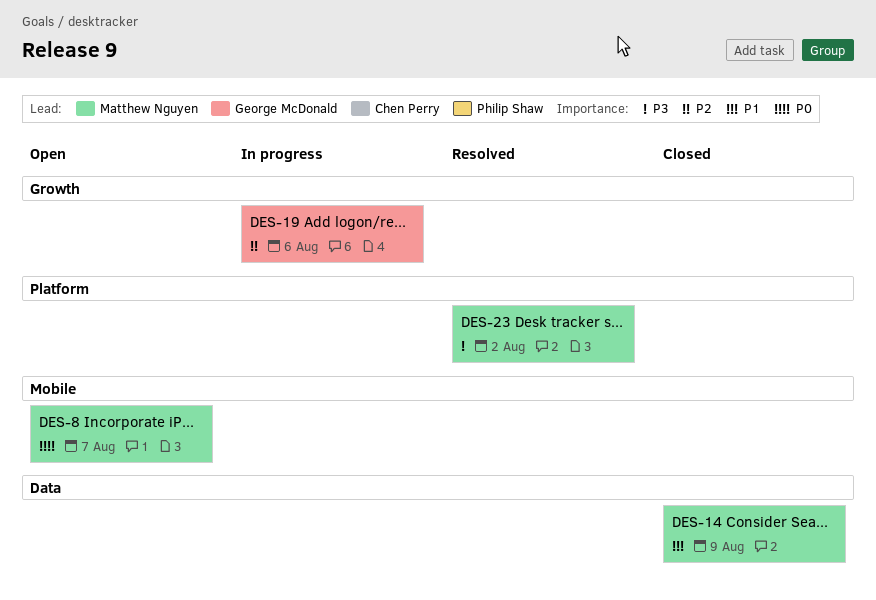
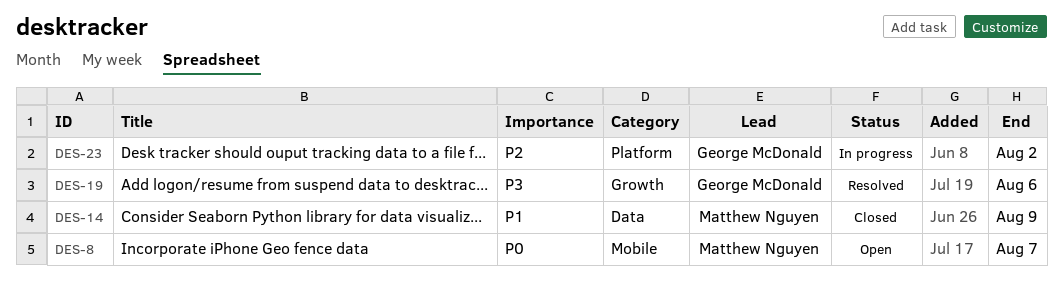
DES-19, status: In progress -> Resolved
DES-19, priority: P2 -> P3
DES-23, status: Resolved -> In progress
DES-23, owner: Matthew Nguyen -> George McDonald
DES-23, priority: P3 -> P2

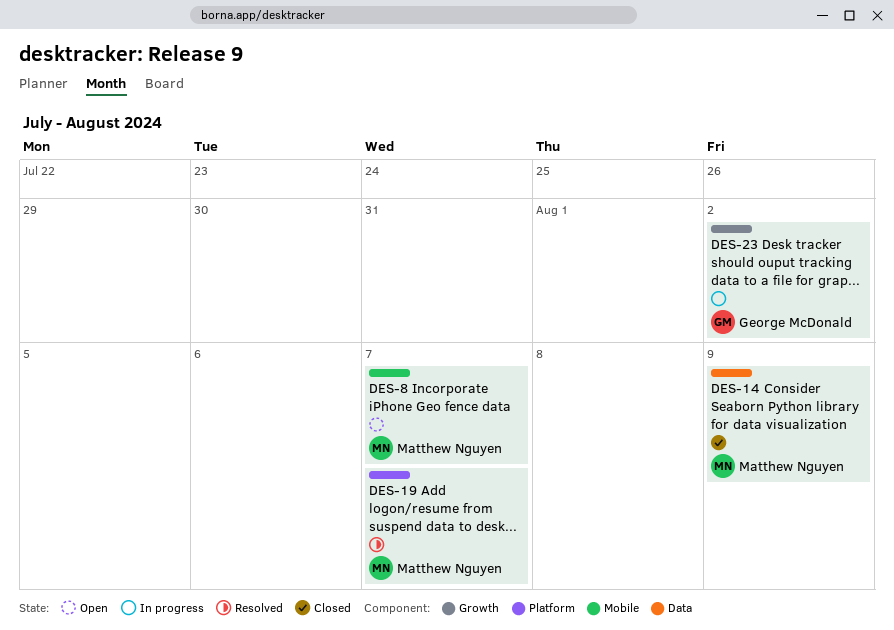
DES-19, owner: George McDonald -> Matthew Nguyen
DES-19, label: Growth -> Platform
DES-19, due: Aug 6 -> Aug 7
DES-23, label: Platform -> Growth

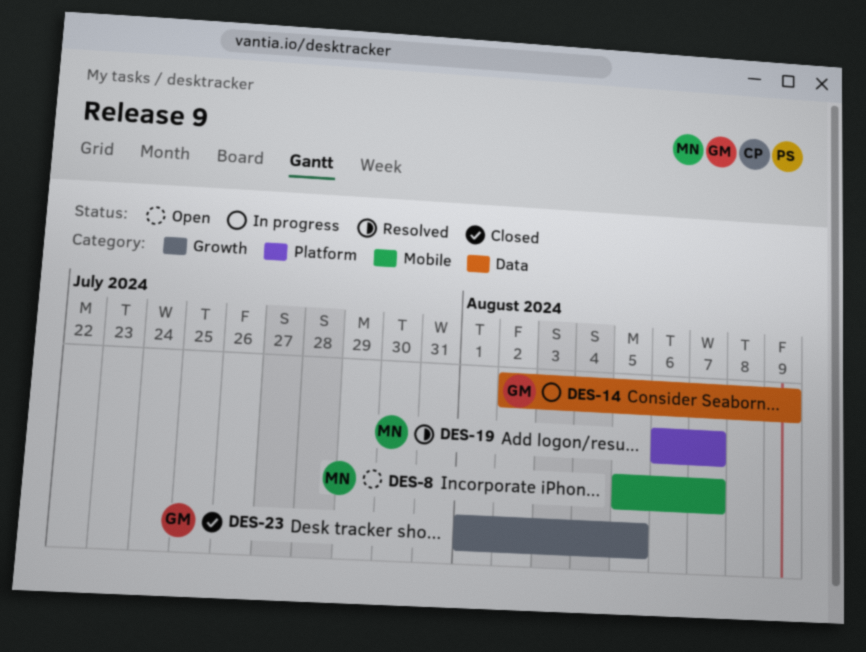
DES-14, status: Closed -> In progress
DES-14, owner: Matthew Nguyen -> George McDonald
DES-23, status: In progress -> Closed
DES-23, due: Aug 2 -> Aug 5

